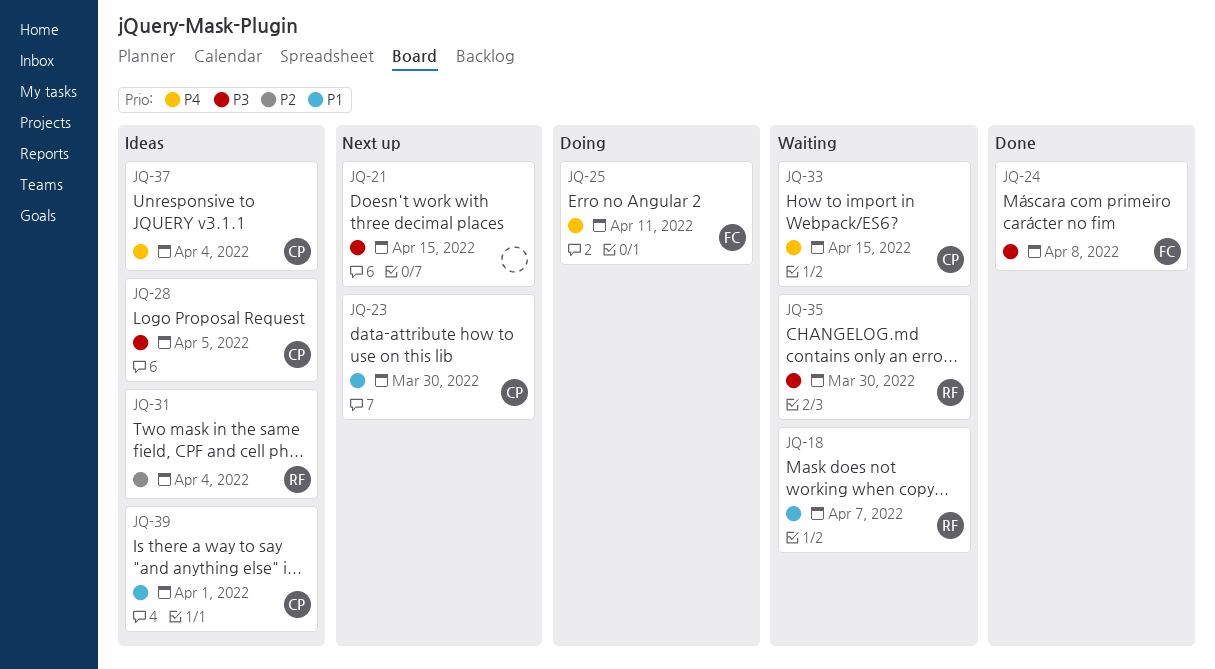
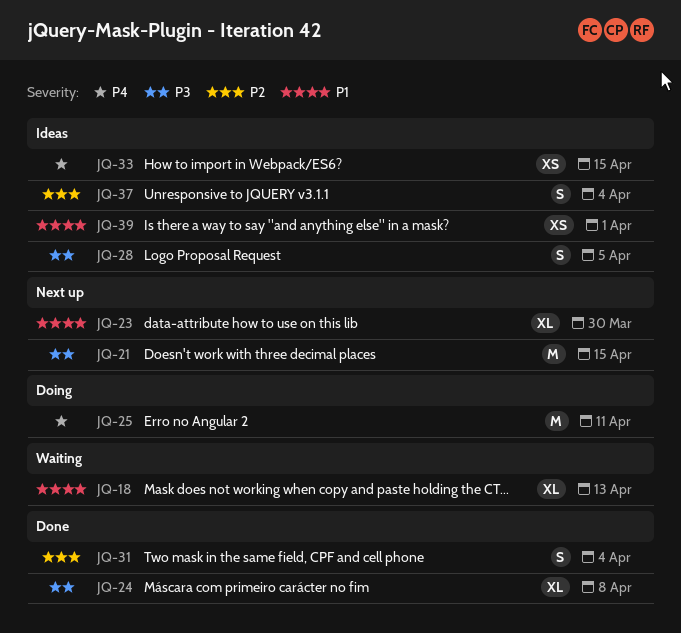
JQ-18, due: Apr 7 -> Apr 13
JQ-31, status: Ideas -> Done
JQ-33, status: Waiting -> Ideas
JQ-35: present -> none
JQ-37, priority: P4 -> P2

